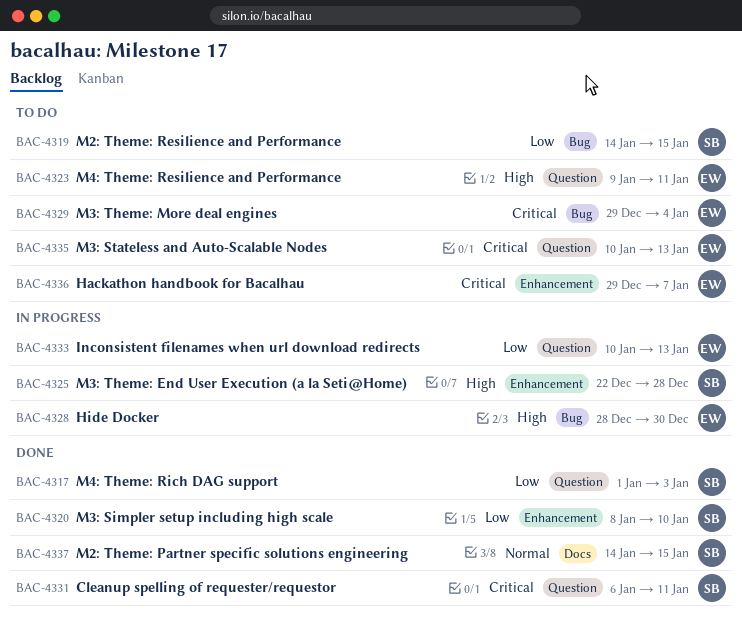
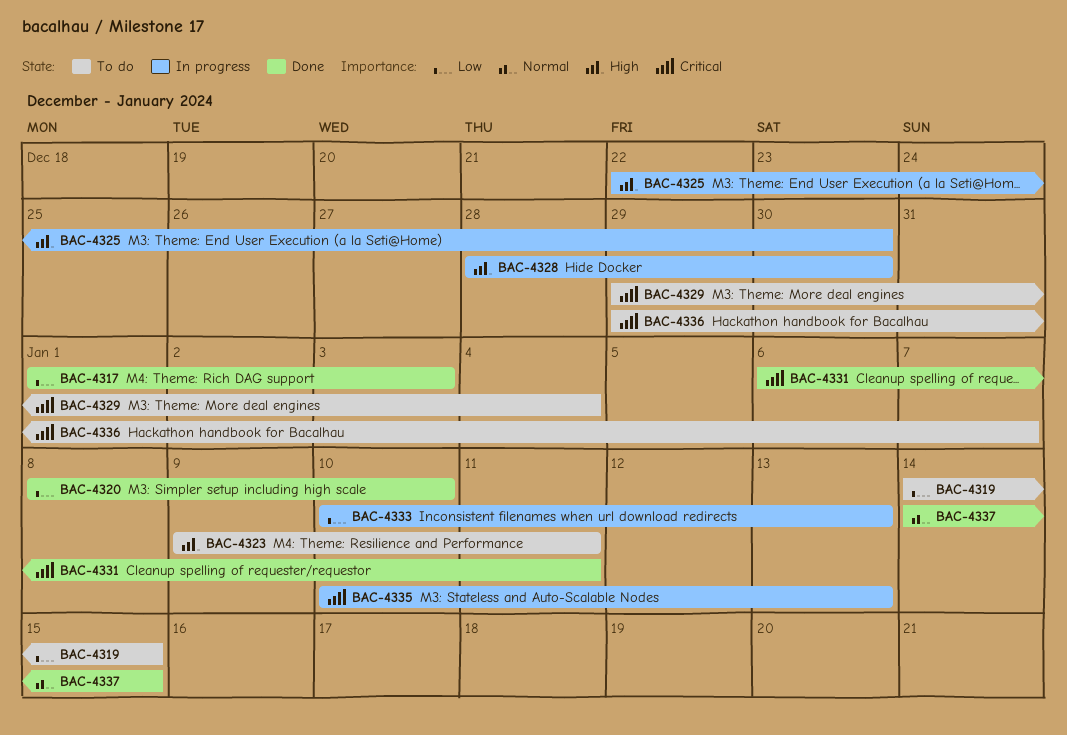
BAC-4325, due: Dec 28 -> Dec 30
BAC-4335, status: To do -> In progress

